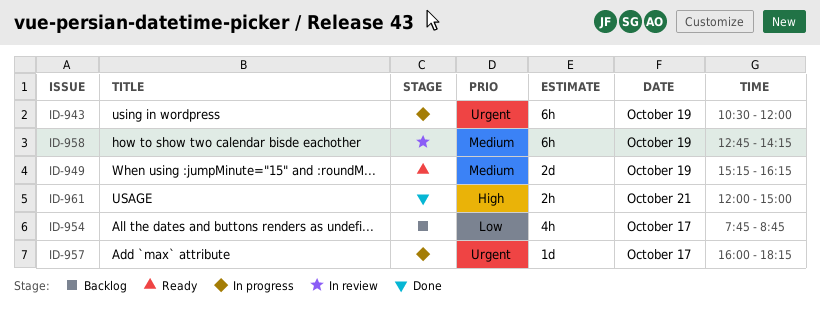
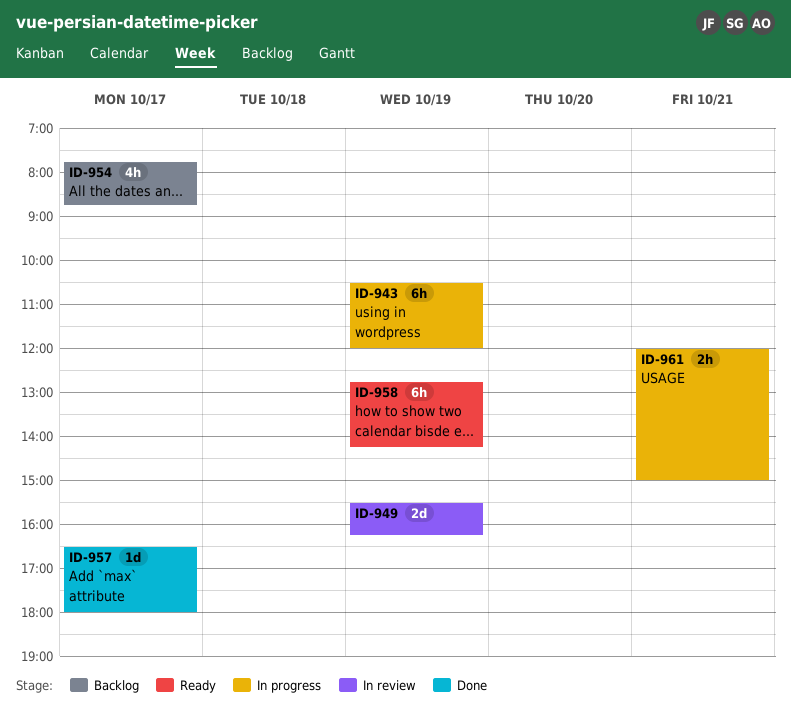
ID-949, status: Ready -> In review
ID-949, begins: 15:15 -> 15:30
ID-957, status: In progress -> Done
ID-957, begins: 16:00 -> 16:30
ID-957, ends: 18:15 -> 18:00
ID-958, status: In review -> Ready
ID-961, status: Done -> In progress

